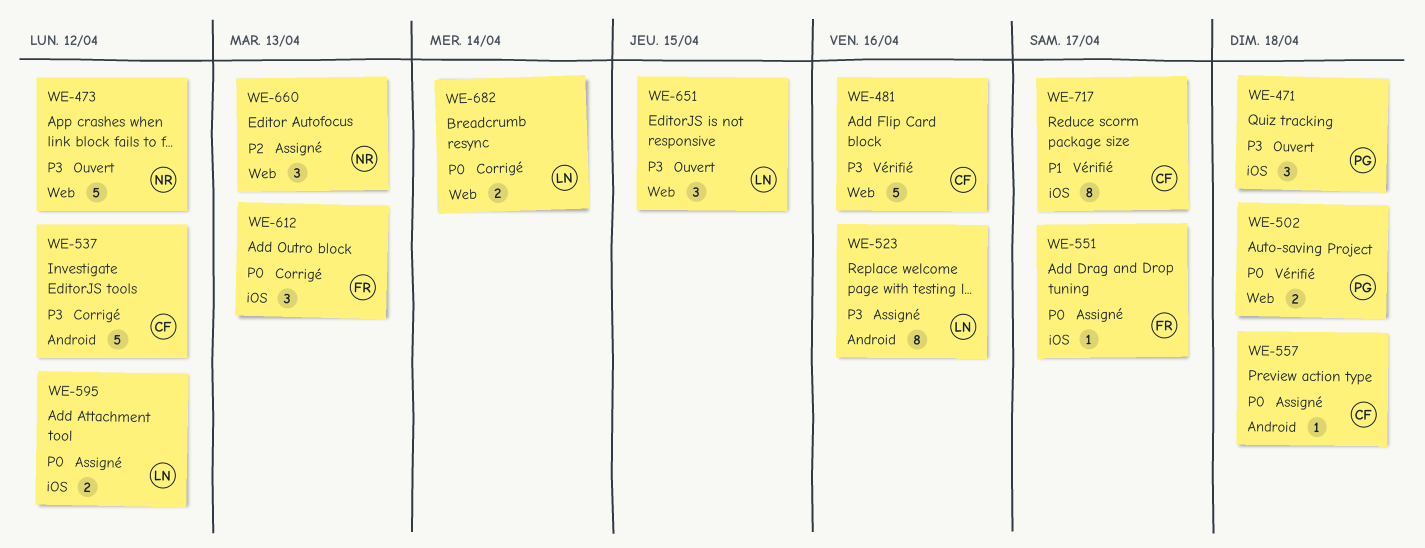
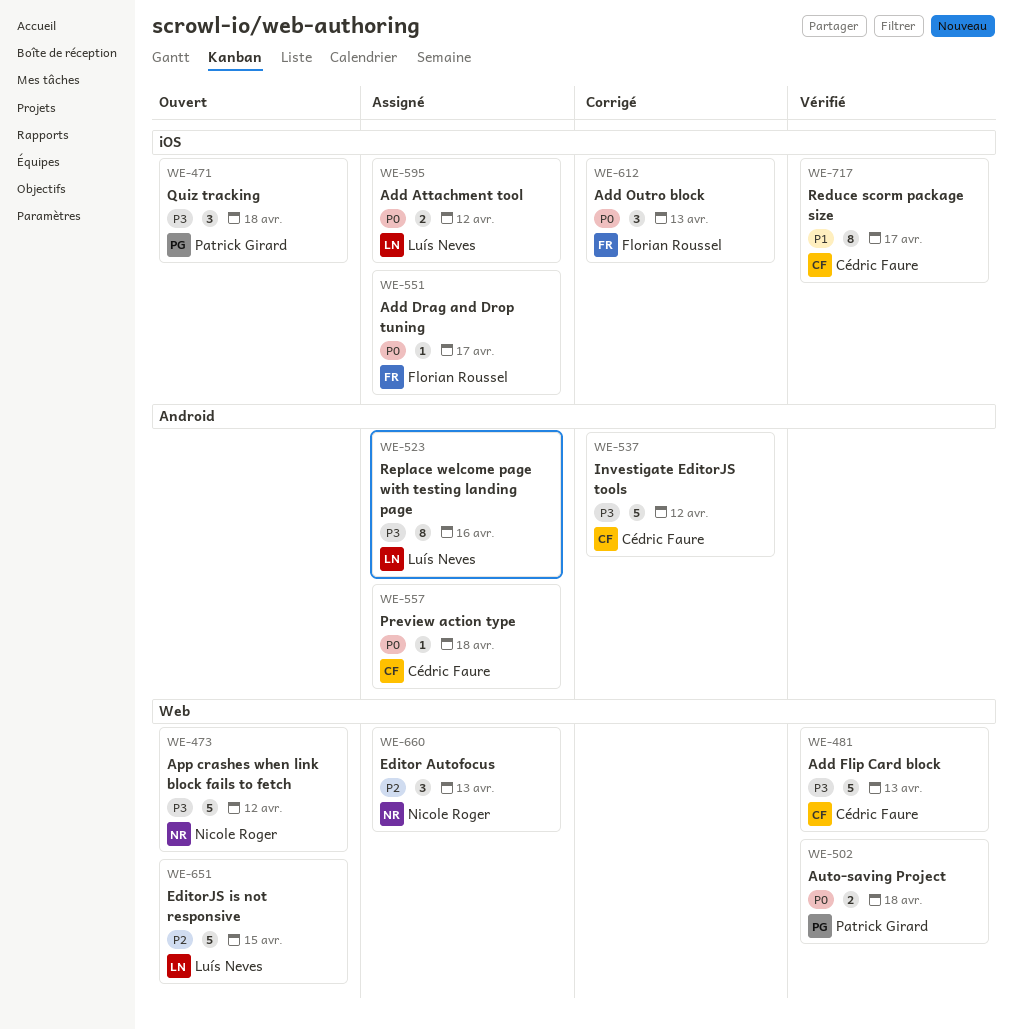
WE-481, due: Apr 16 -> Apr 13
WE-651, priority: P3 -> P2
WE-651, estimate: 3 -> 5
WE-682: present -> none

